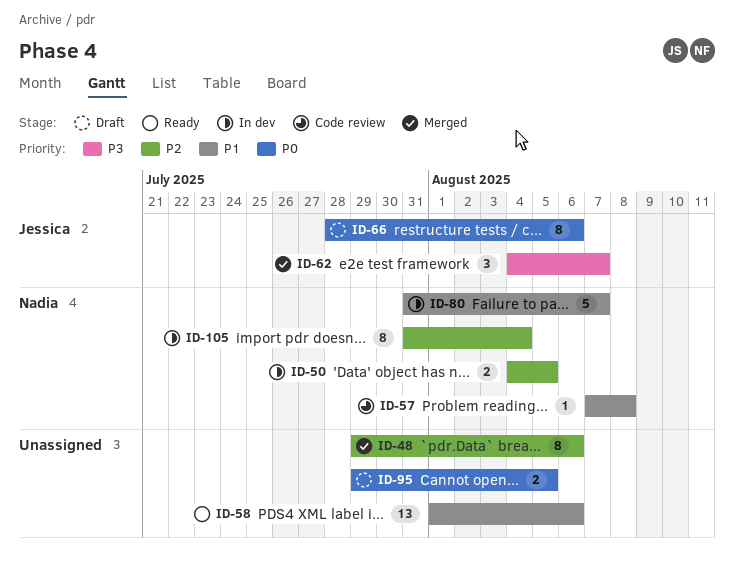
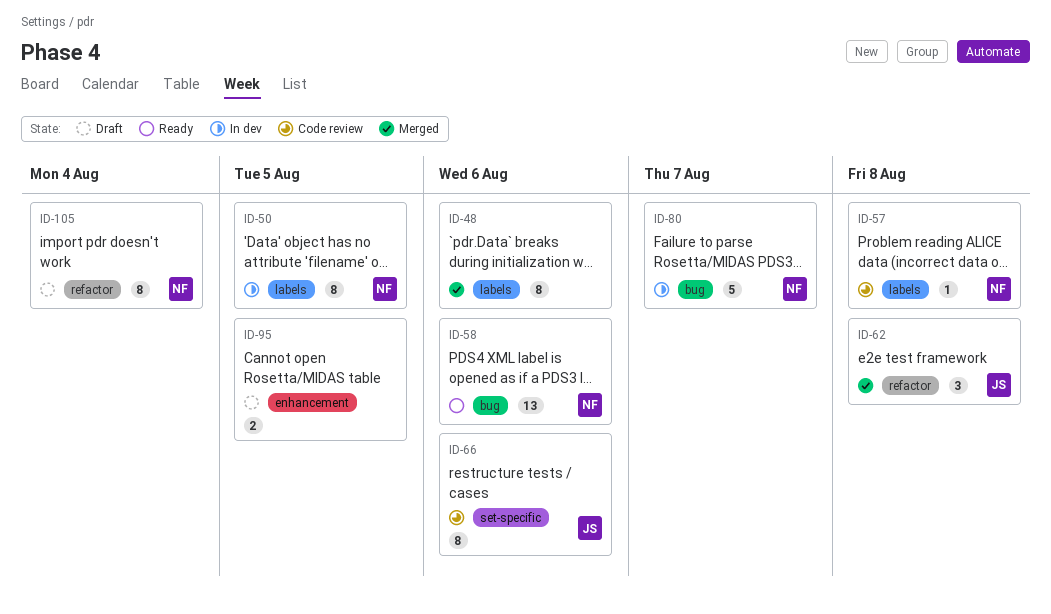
ID-50, estimate: 2 -> 8
ID-58, owner: none -> Nadia
ID-62, due: Aug 7 -> Aug 8
ID-66, status: Draft -> Code review
ID-105, status: In dev -> Draft

